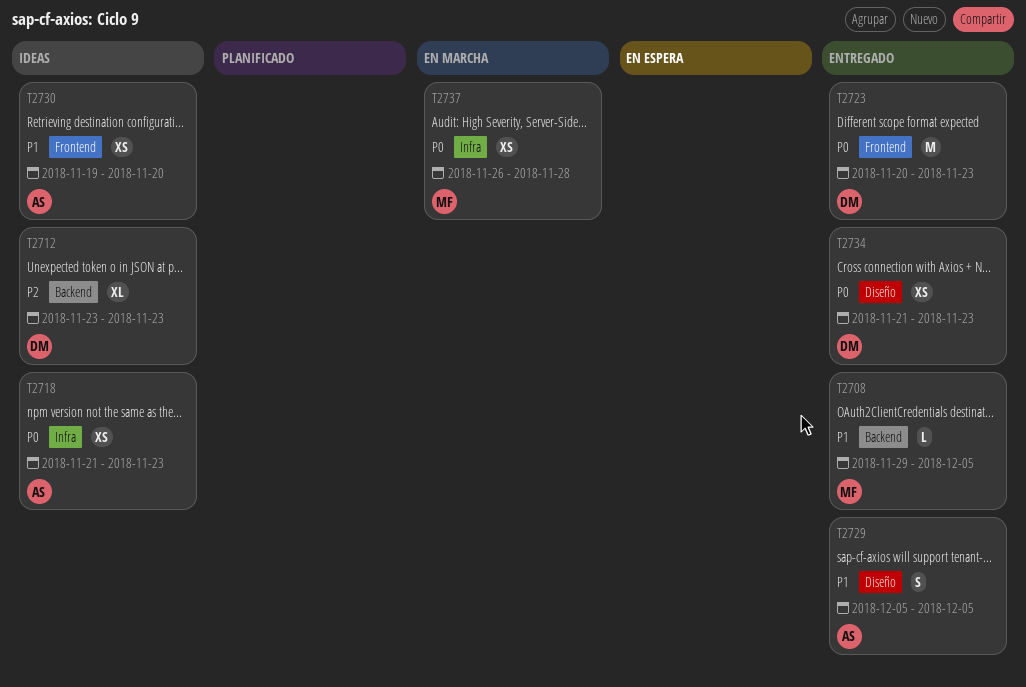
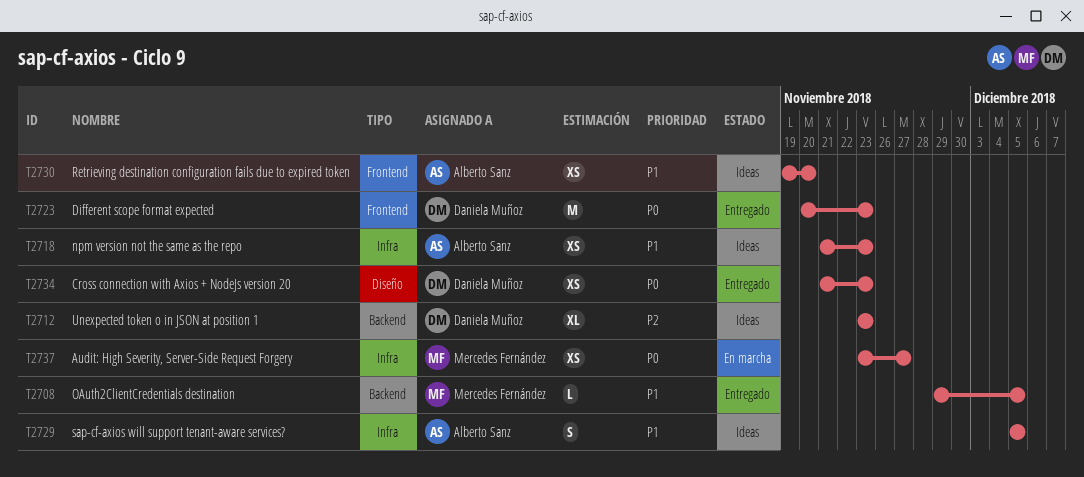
T2718, priority: P0 -> P1
T2729, status: Entregado -> Ideas
T2729, label: Diseño -> Infra
T2737, start: Nov 26 -> Nov 23
T2737, due: Nov 28 -> Nov 27

